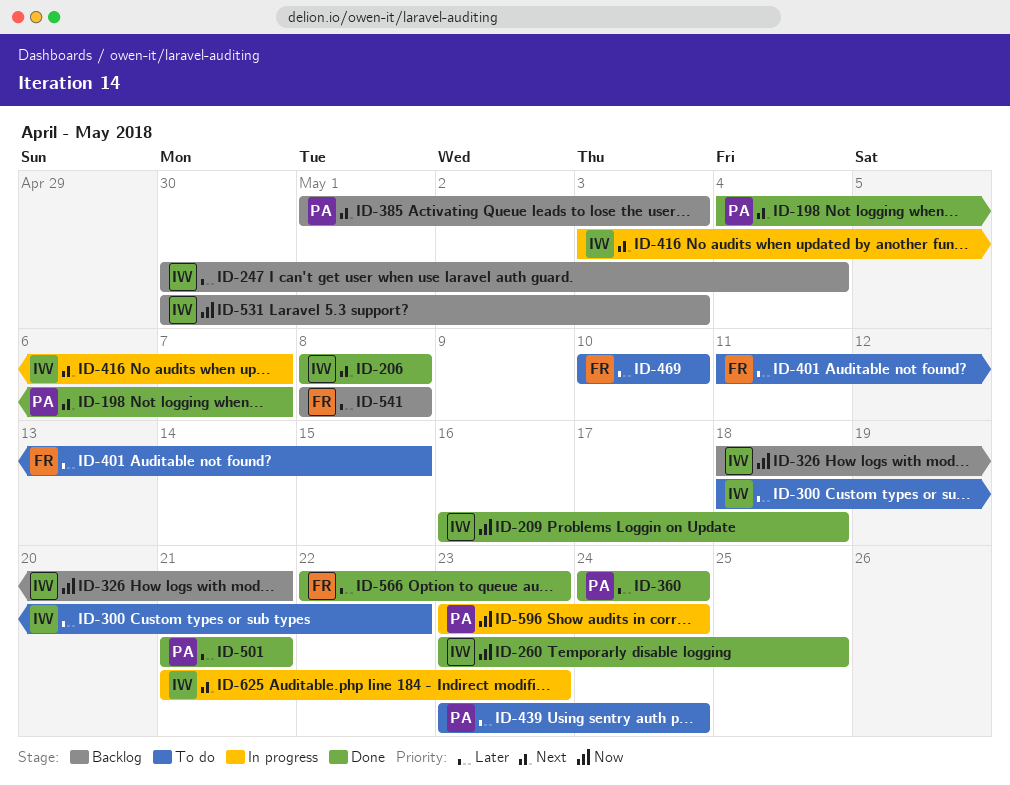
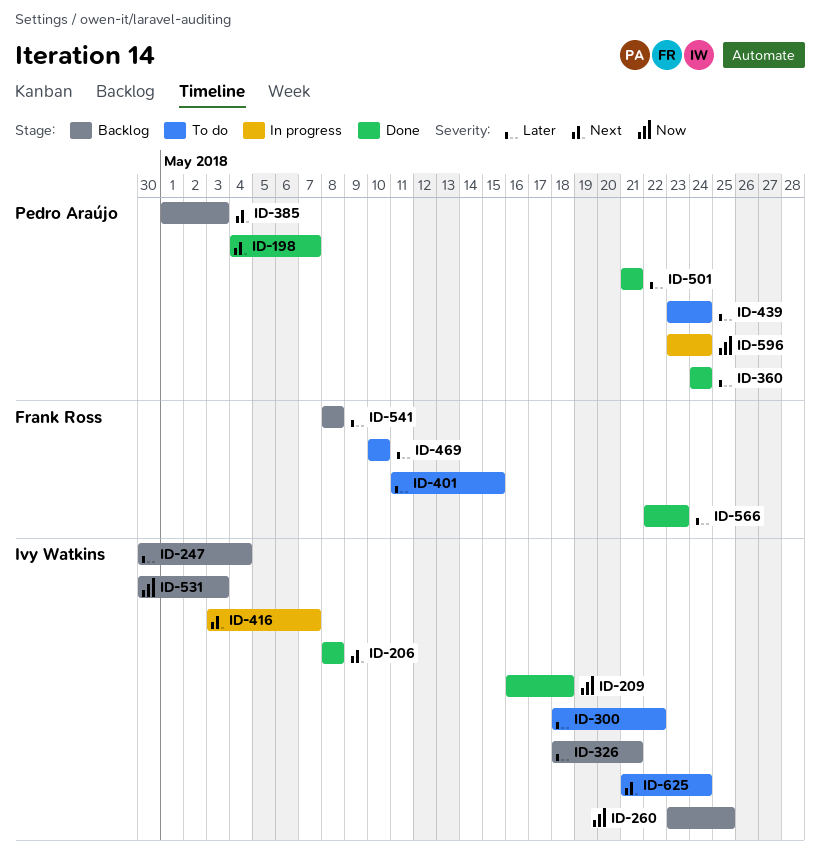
ID-260, status: Done -> Backlog
ID-326, priority: Now -> Later
ID-625, status: In progress -> To do
ID-625, due: May 23 -> May 24

